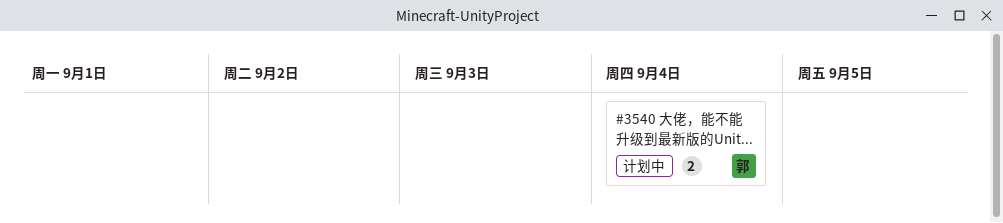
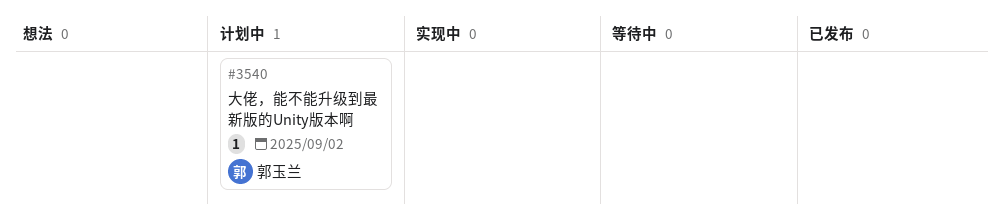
#3540, estimate: 2 -> 1
#3540, due: Sep 4 -> Sep 2

